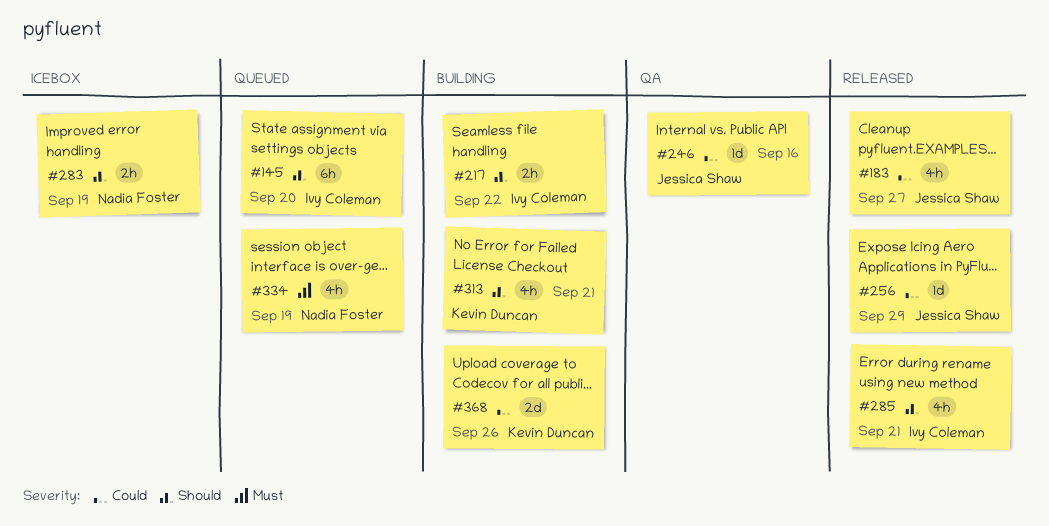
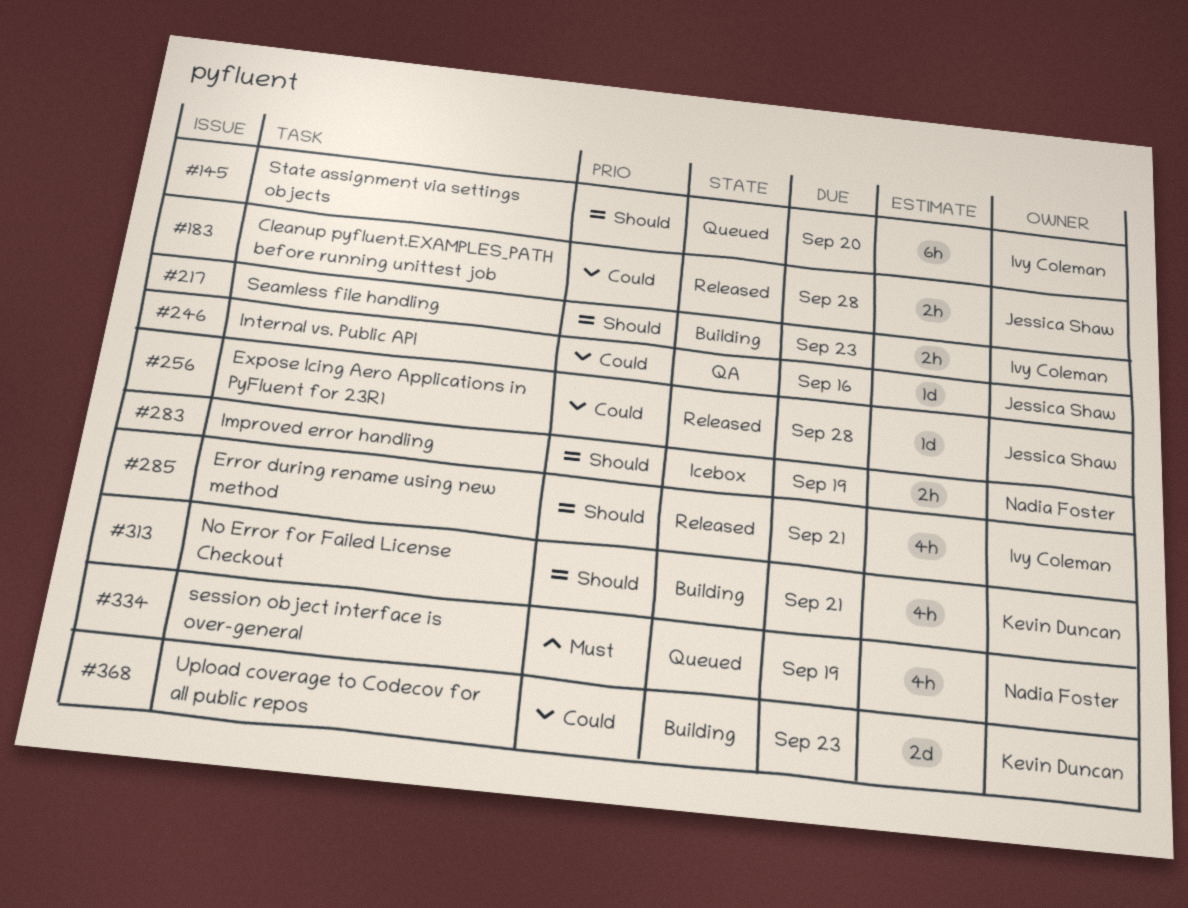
#183, estimate: 4h -> 2h
#183, due: Sep 27 -> Sep 28
#217, due: Sep 22 -> Sep 23
#256, due: Sep 29 -> Sep 28
#368, due: Sep 26 -> Sep 23

